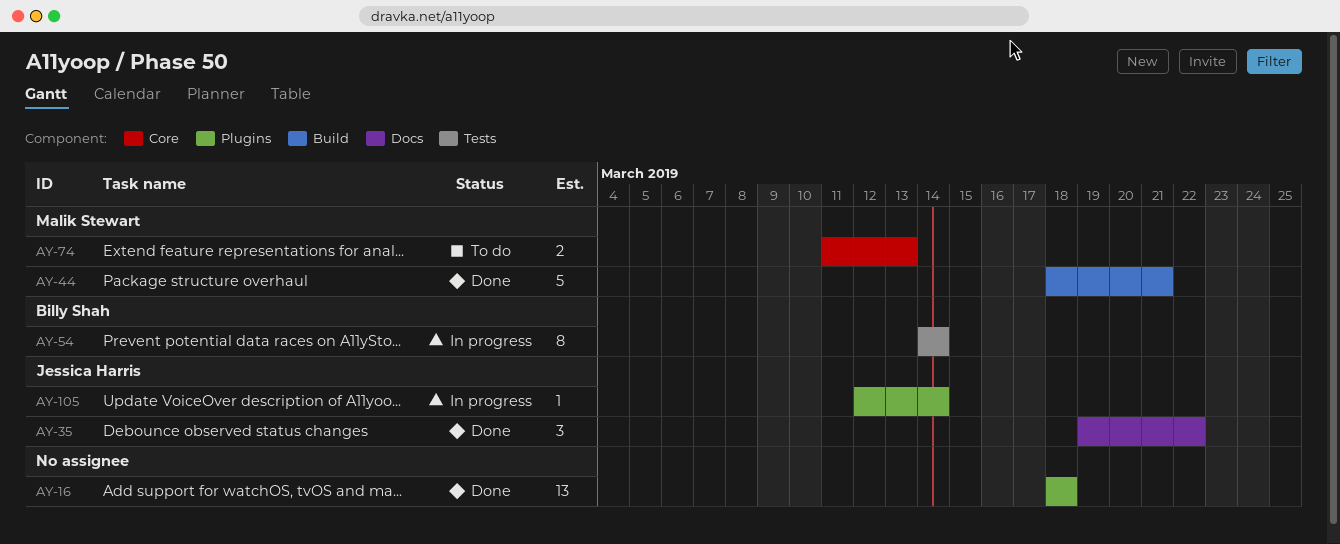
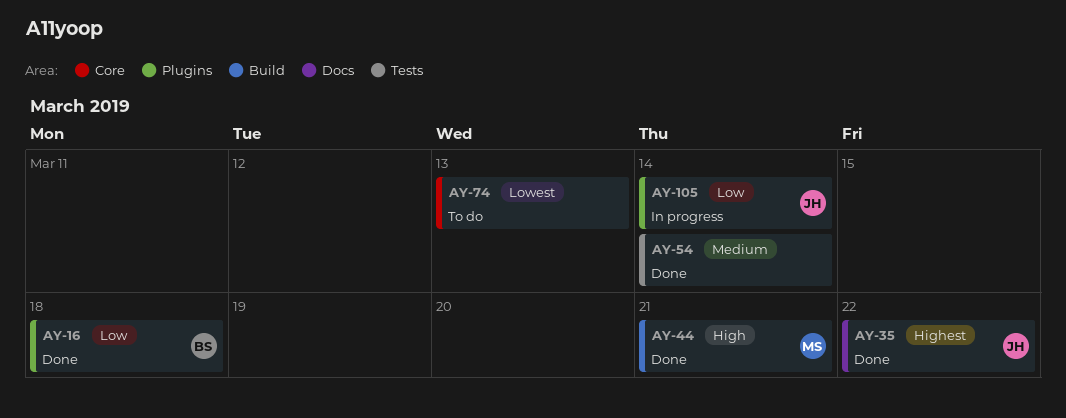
AY-16, owner: none -> Billy Shah
AY-54, status: In progress -> Done
AY-54, owner: Billy Shah -> none
AY-74, owner: Malik Stewart -> none

